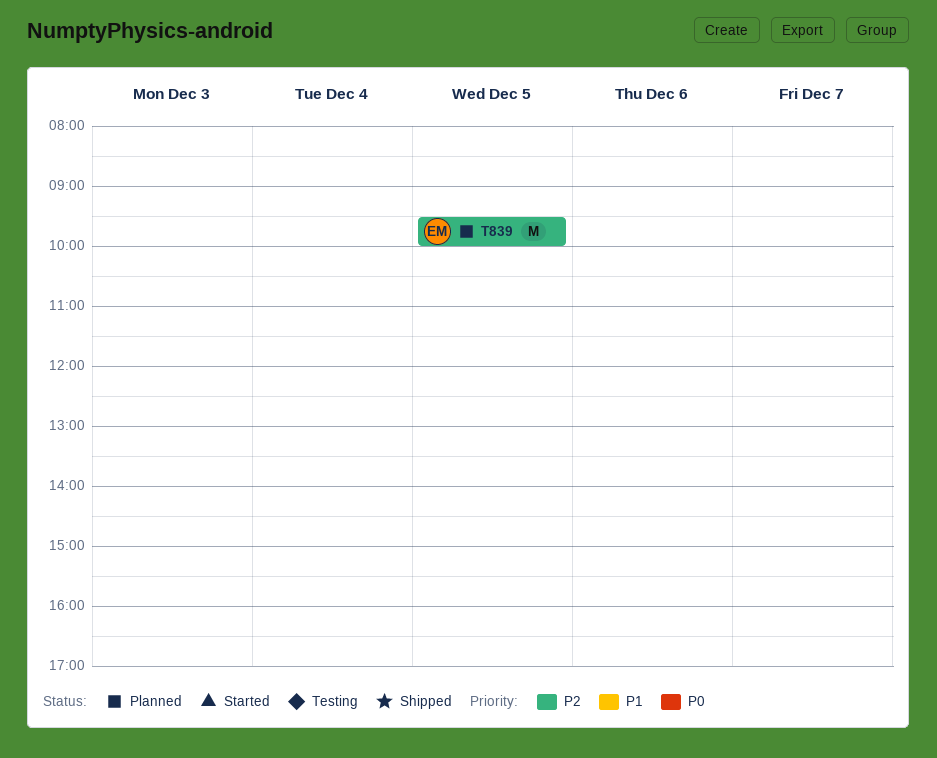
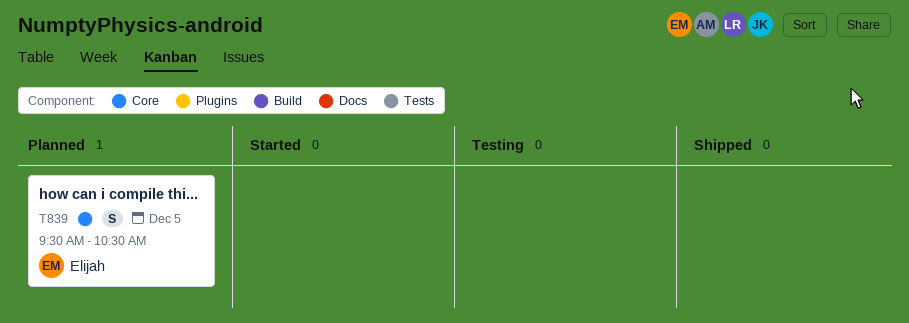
T839, estimate: M -> S
T839, ends: 10:00 -> 10:30

